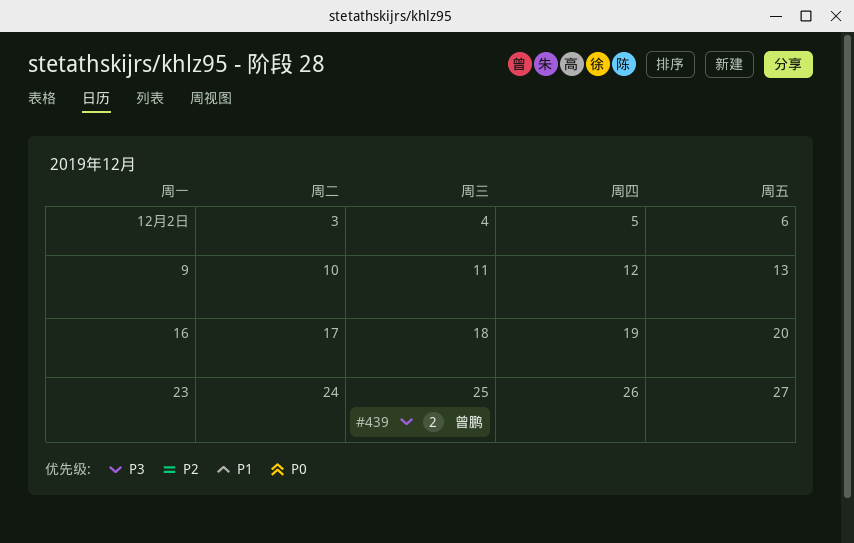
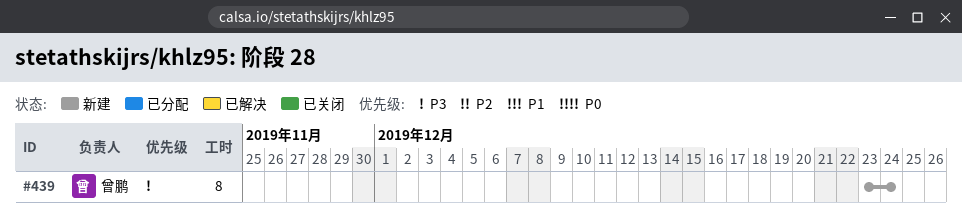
#439, estimate: 2 -> 8
#439, due: Dec 25 -> Dec 24

